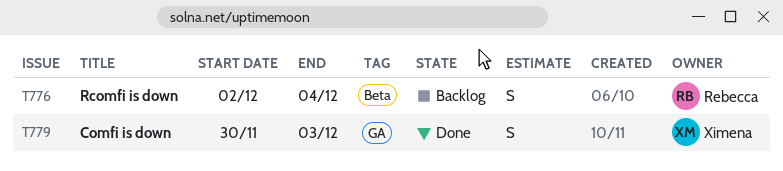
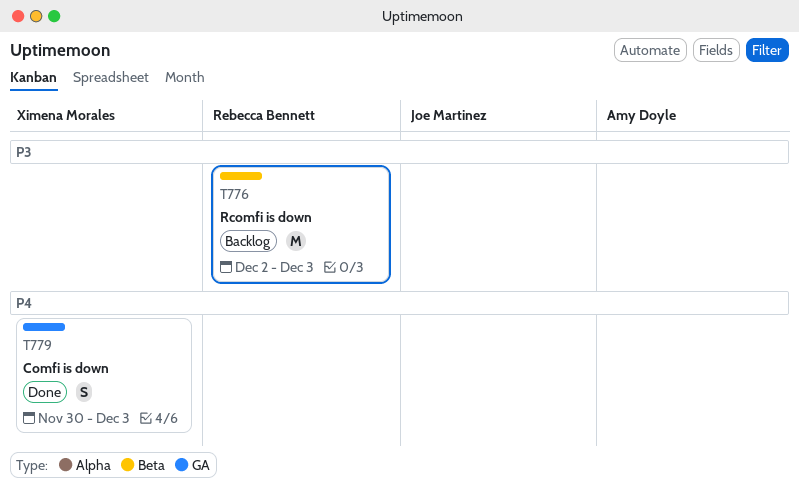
T776, estimate: S -> M
T776, due: Dec 4 -> Dec 3

